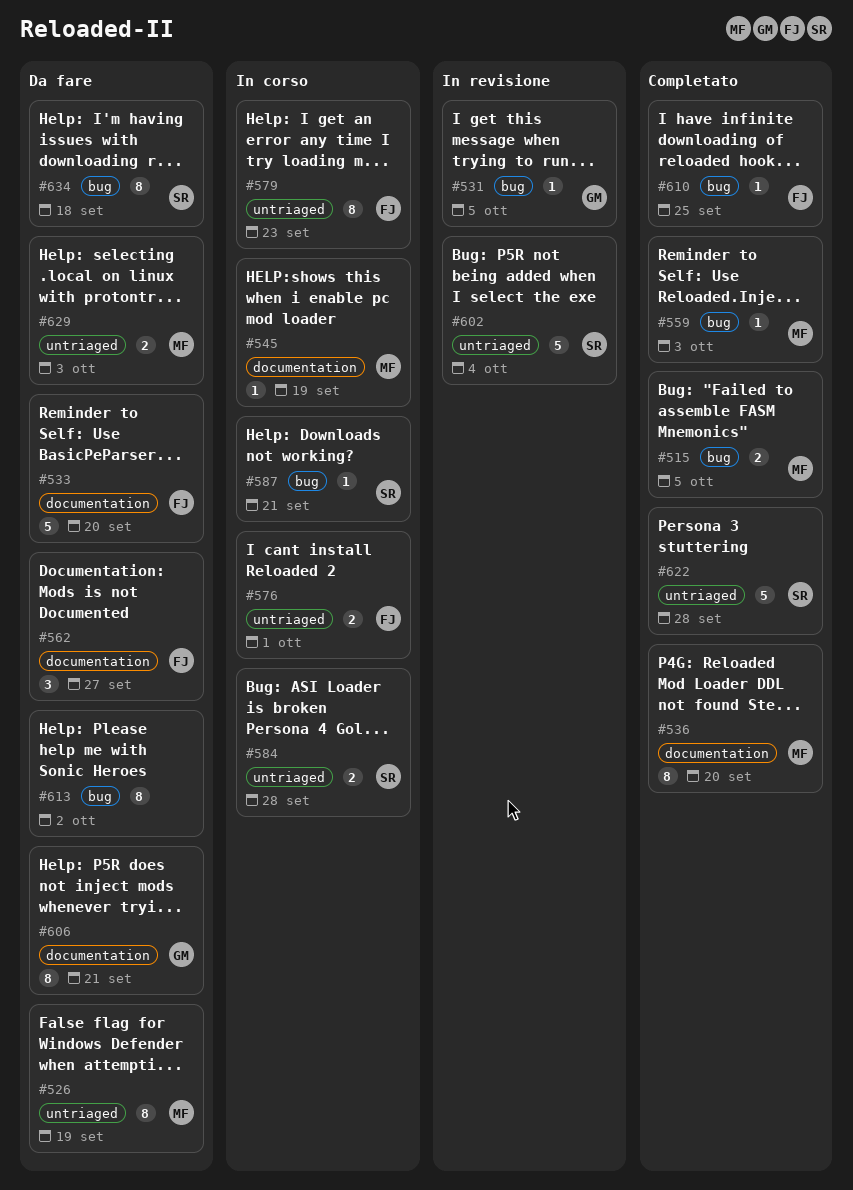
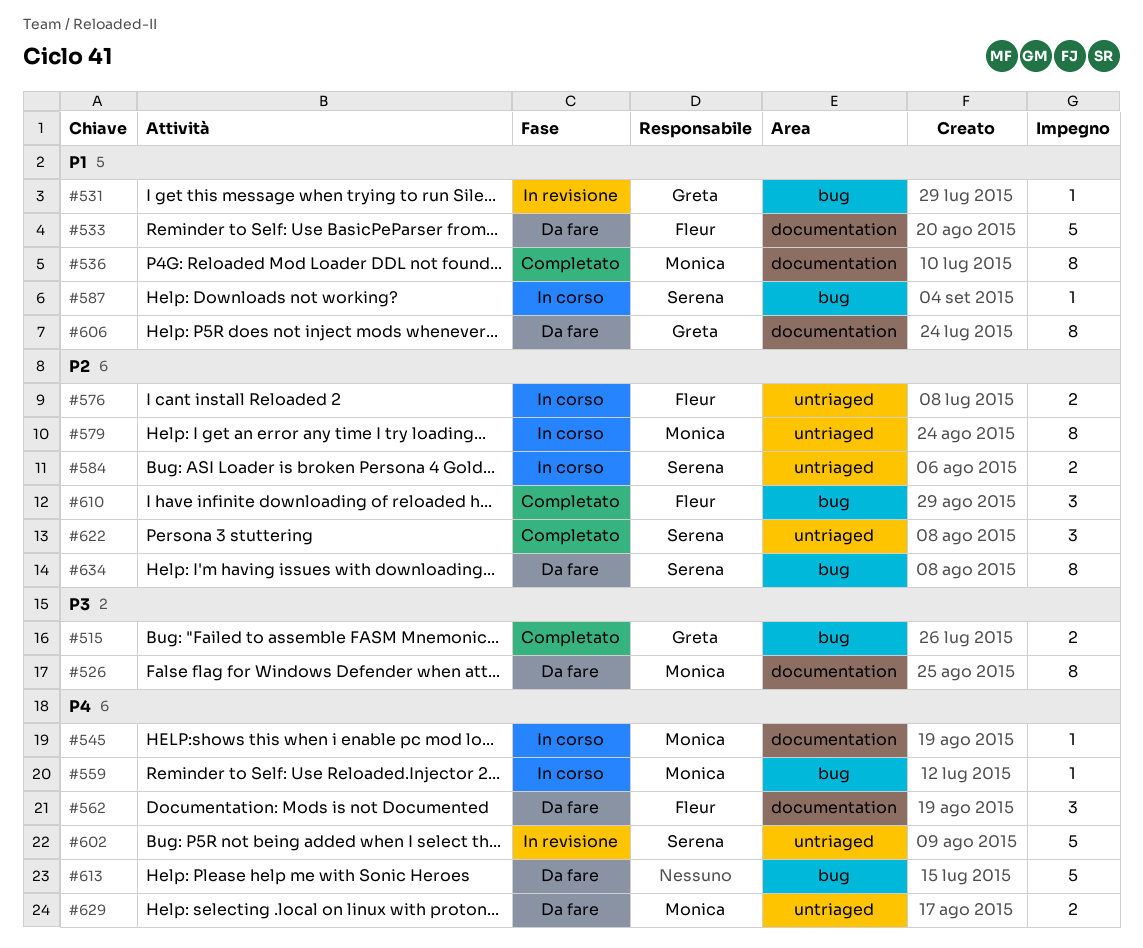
#515, owner: Monica -> Greta
#526, label: untriaged -> documentation
#559, status: Completato -> In corso
#579, owner: Fleur -> Monica
#610, estimate: 1 -> 3
#613, estimate: 8 -> 5
#622, estimate: 5 -> 3

